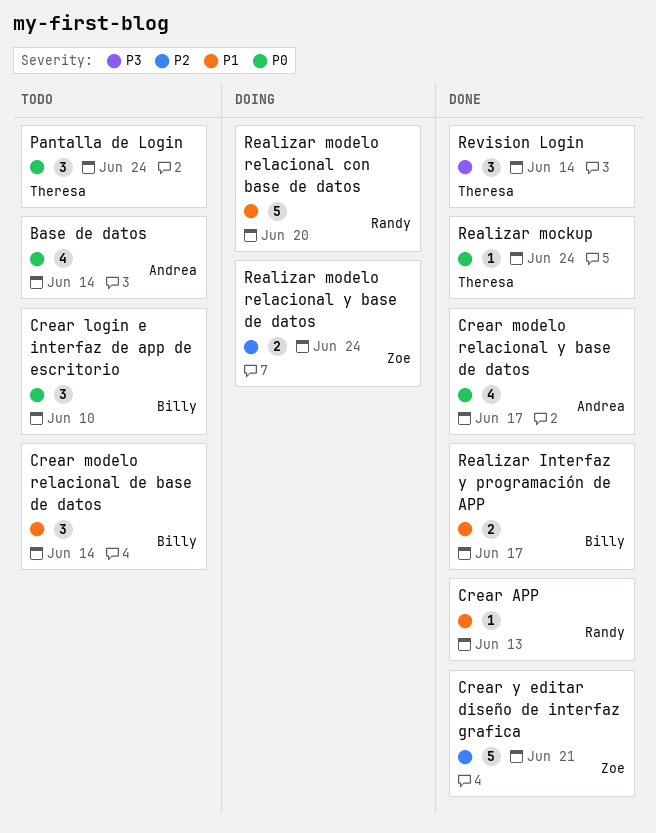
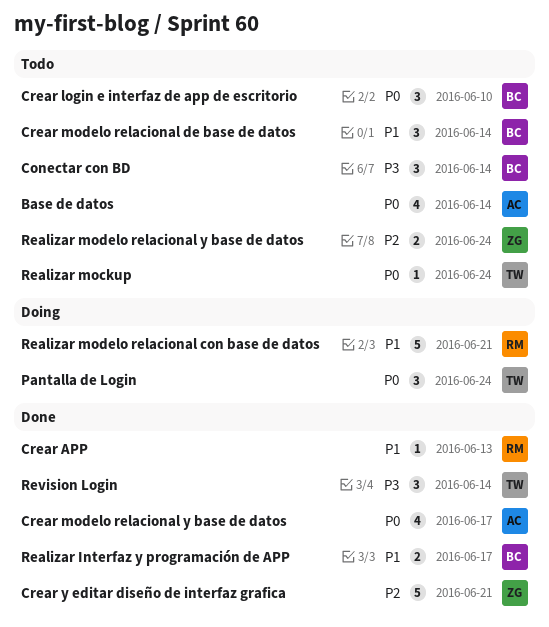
Conectar con BD: none -> present
Pantalla de Login, status: Todo -> Doing
Realizar mockup, status: Done -> Todo
Realizar modelo relacional con base de datos, due: Jun 20 -> Jun 21
Realizar modelo relacional y base de datos, status: Doing -> Todo

